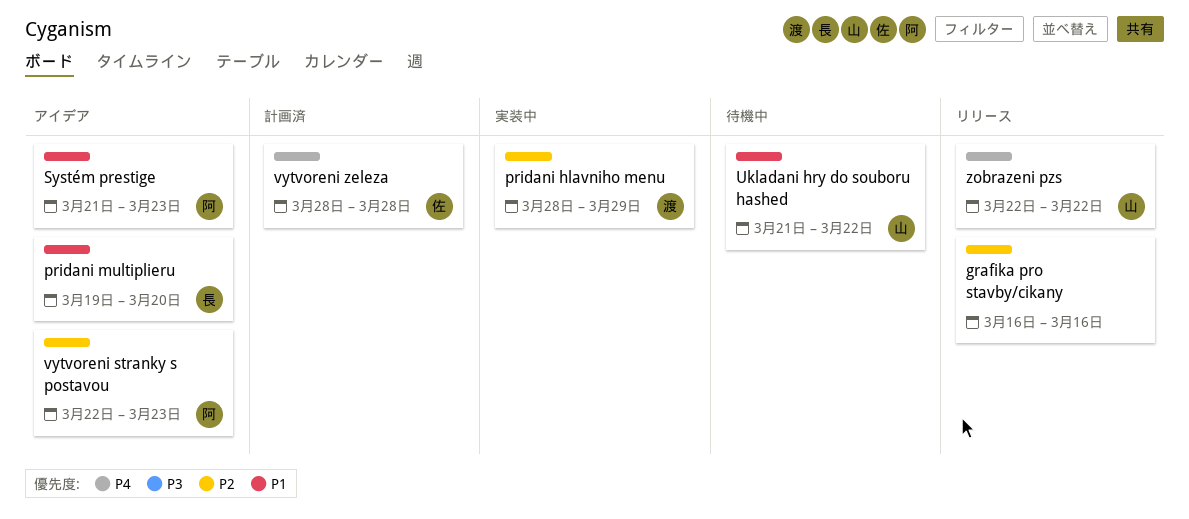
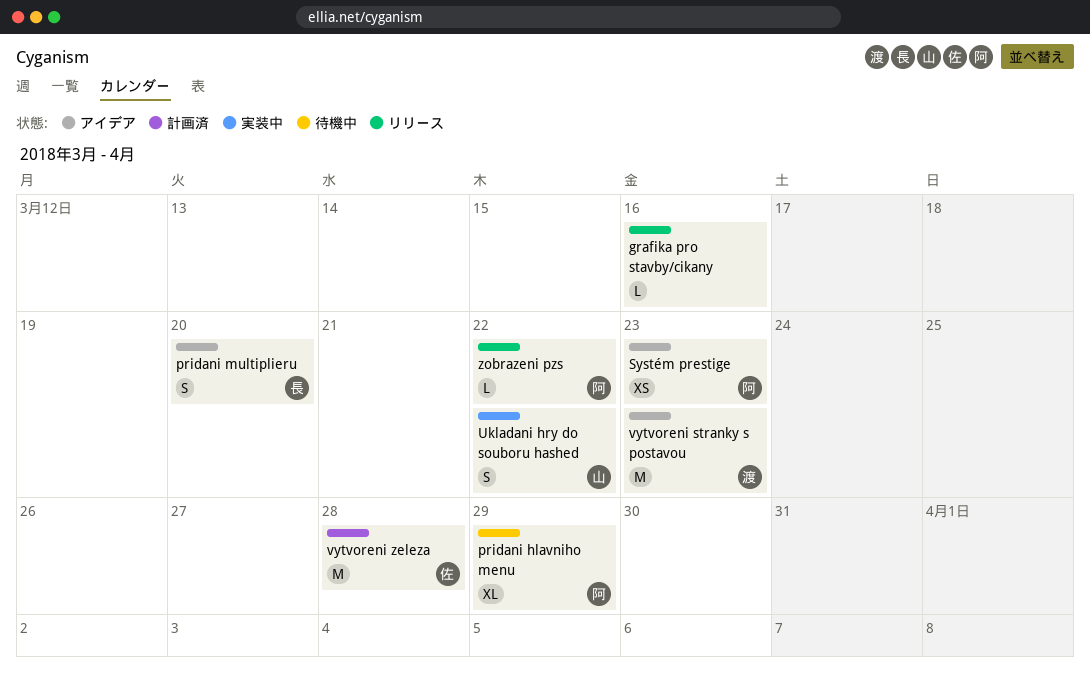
pridani hlavniho menu, status: 実装中 -> 待機中
pridani hlavniho menu, owner: 渡 -> 阿
Ukladani hry do souboru hashed, status: 待機中 -> 実装中
vytvoreni stranky s postavou, owner: 阿 -> 渡
zobrazeni pzs, owner: 山 -> 阿

